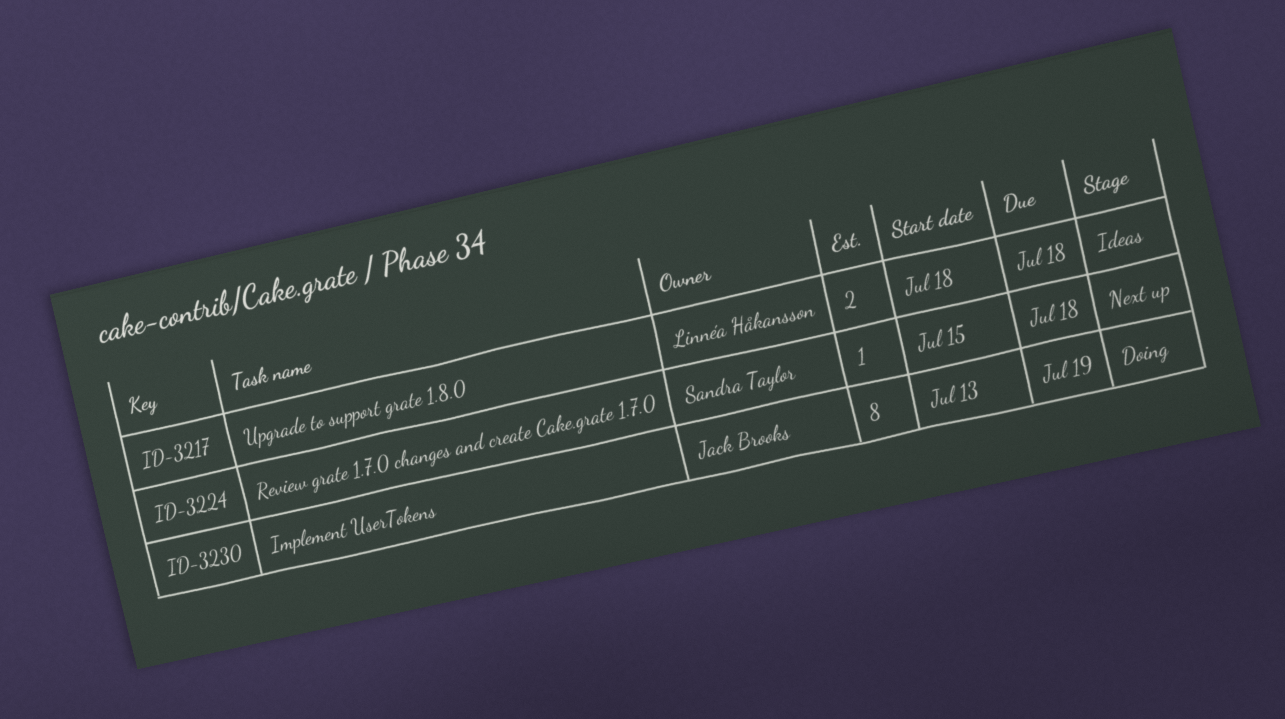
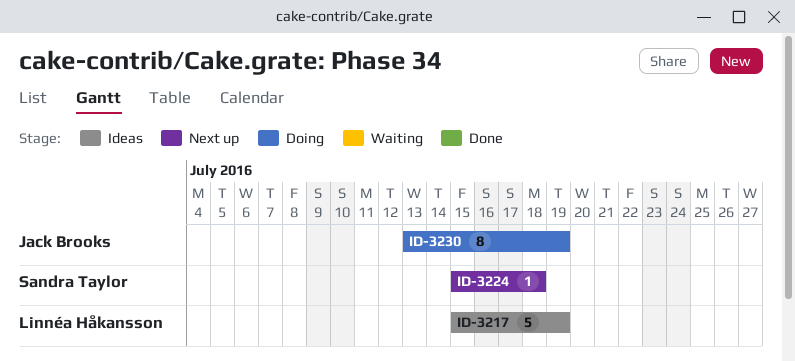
ID-3217, estimate: 2 -> 5
ID-3217, start: Jul 18 -> Jul 15
ID-3217, due: Jul 18 -> Jul 19

